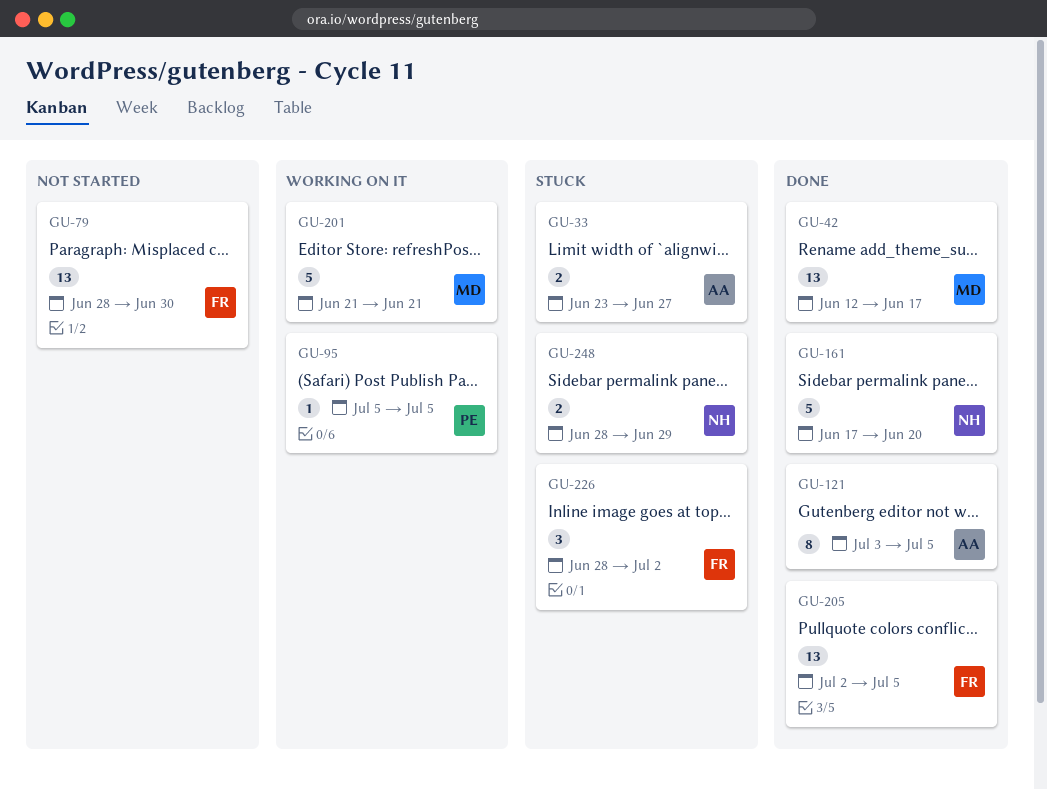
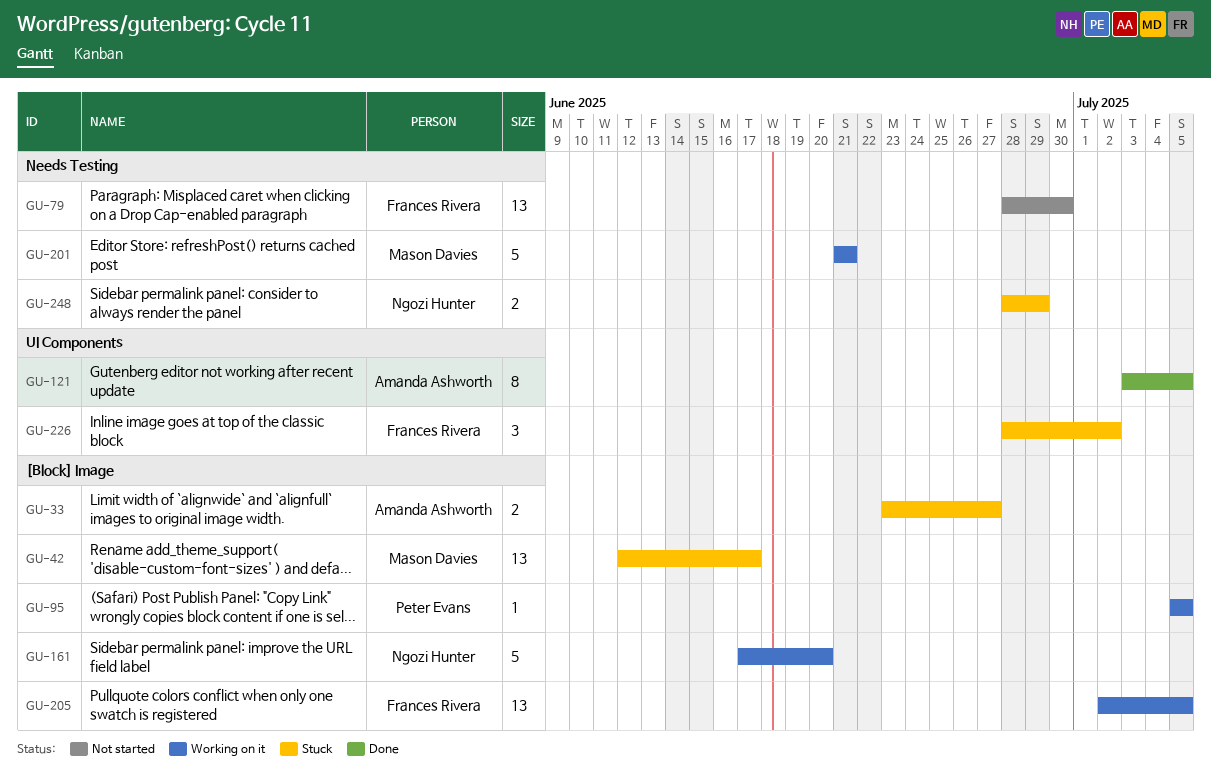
GU-42, status: Done -> Stuck
GU-161, status: Done -> Working on it
GU-205, status: Done -> Working on it

